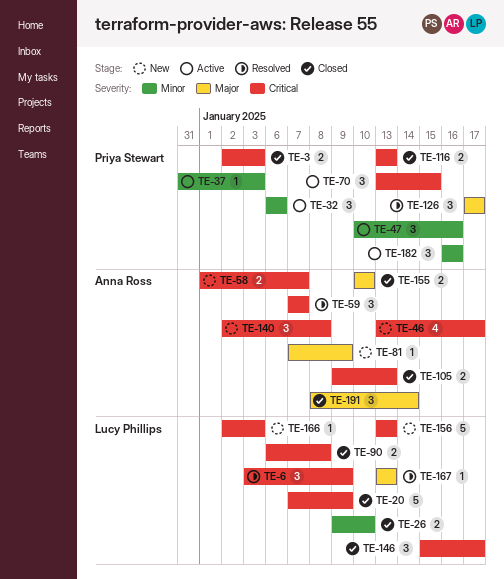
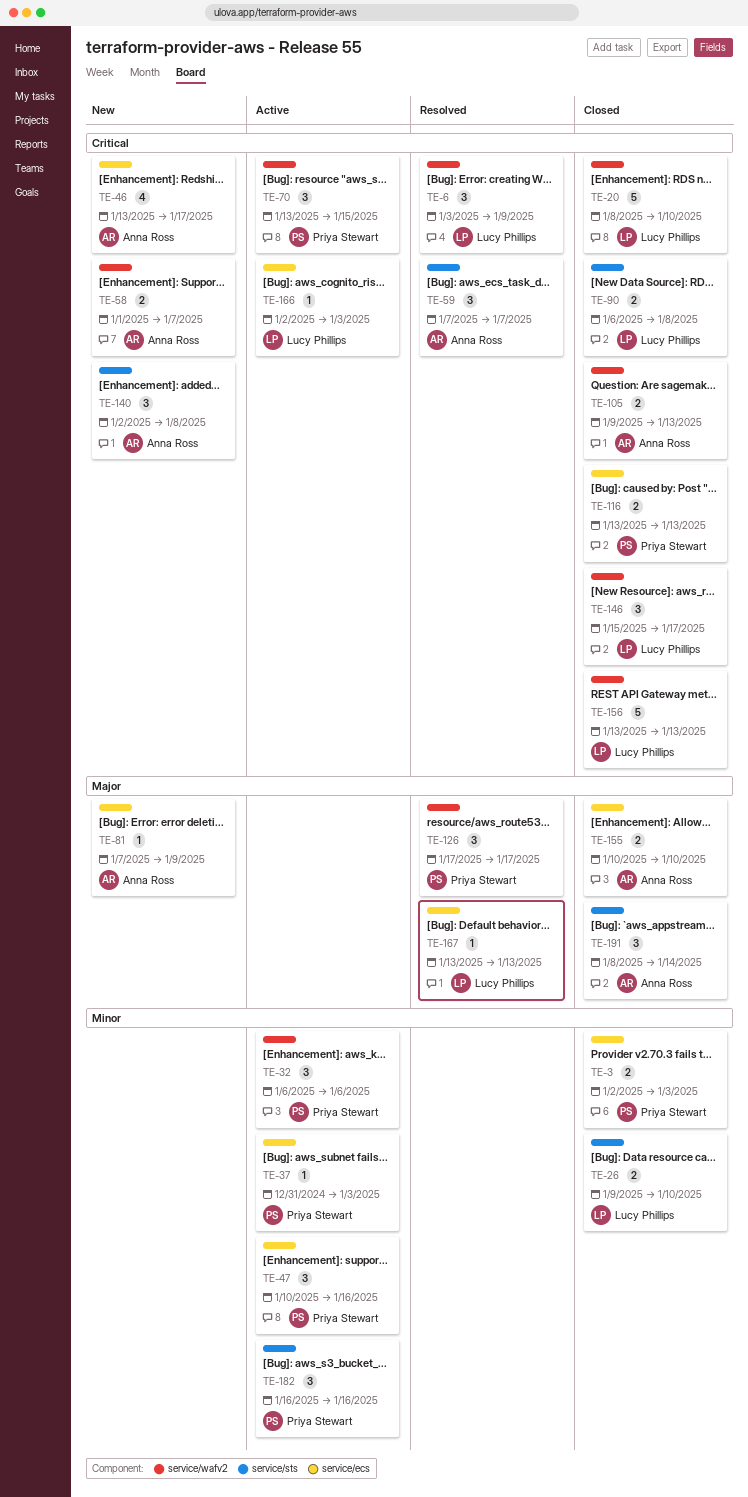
TE-3, priority: Critical -> Minor
TE-20, start: Jan 7 -> Jan 8
TE-20, due: Jan 9 -> Jan 10
TE-156, status: New -> Closed
TE-166, status: New -> Active

